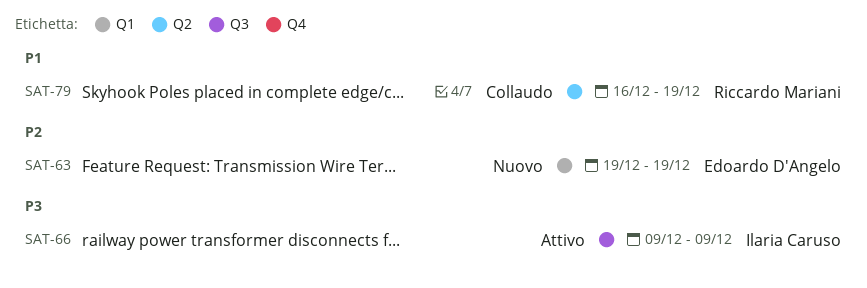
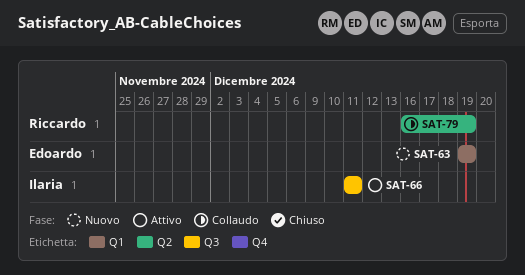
SAT-66, start: Dec 9 -> Dec 11
SAT-66, due: Dec 9 -> Dec 11

